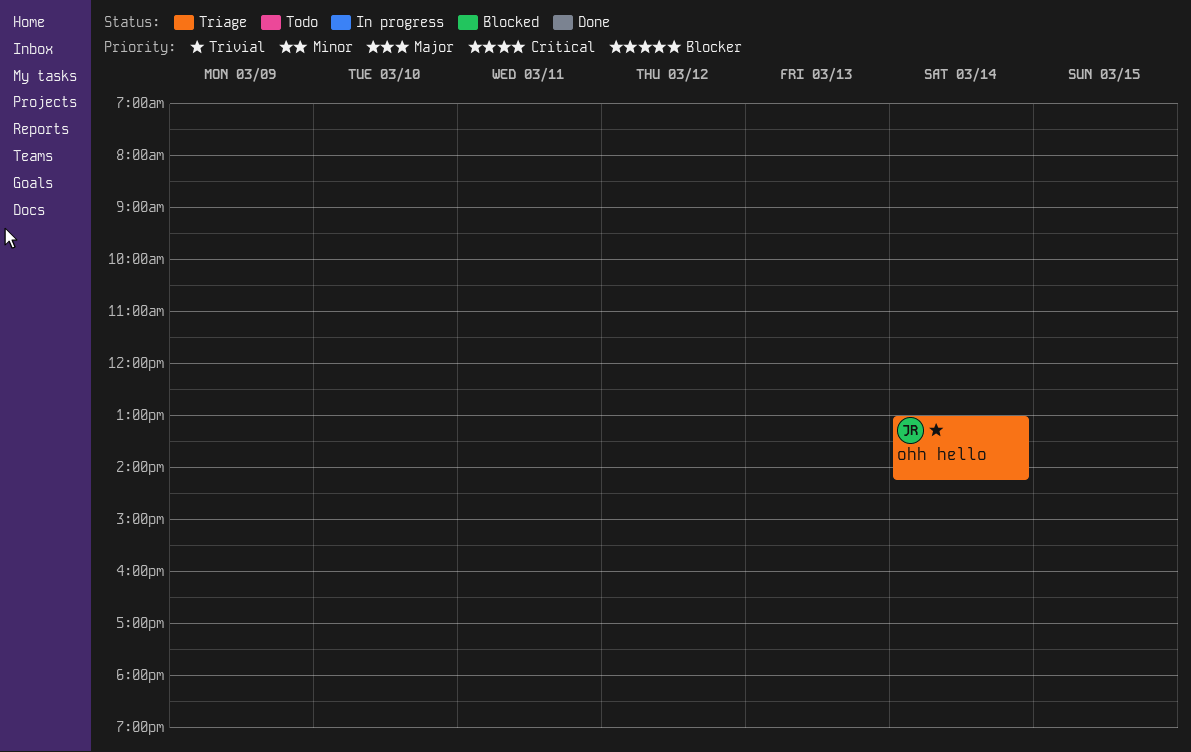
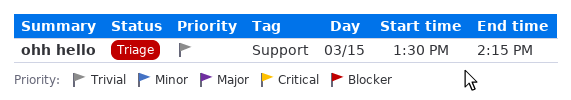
ohh hello, day: Mar 14 -> Mar 15
ohh hello, begins: 13:00 -> 13:30

